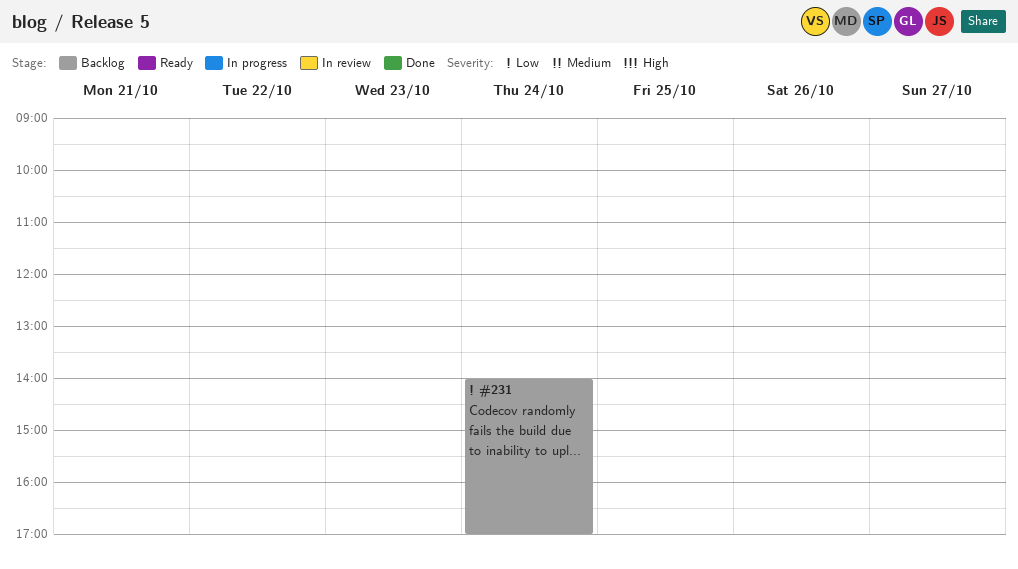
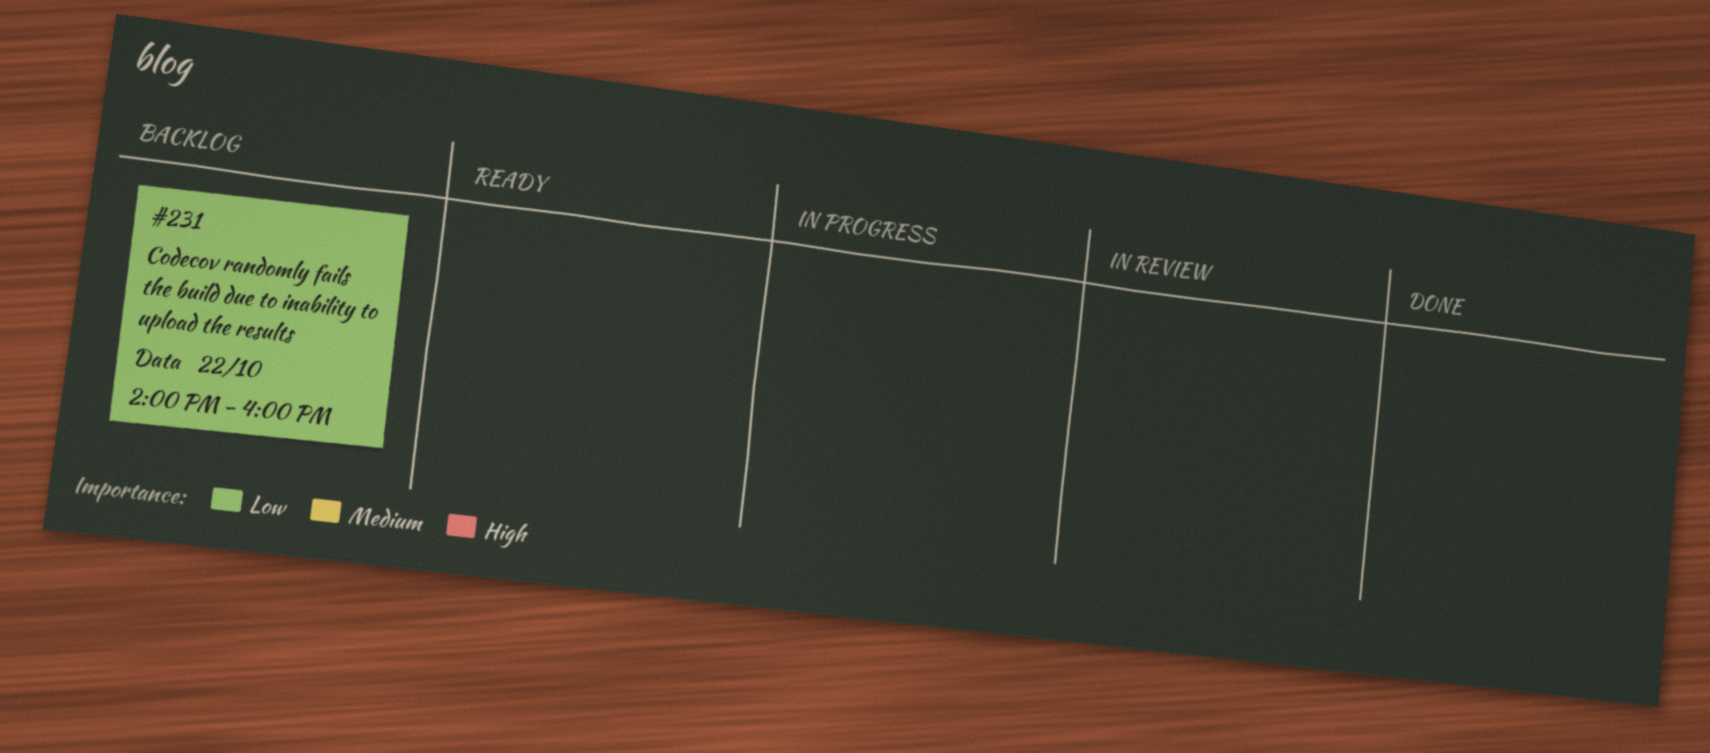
#231, day: Oct 24 -> Oct 22
#231, ends: 17:00 -> 16:00

